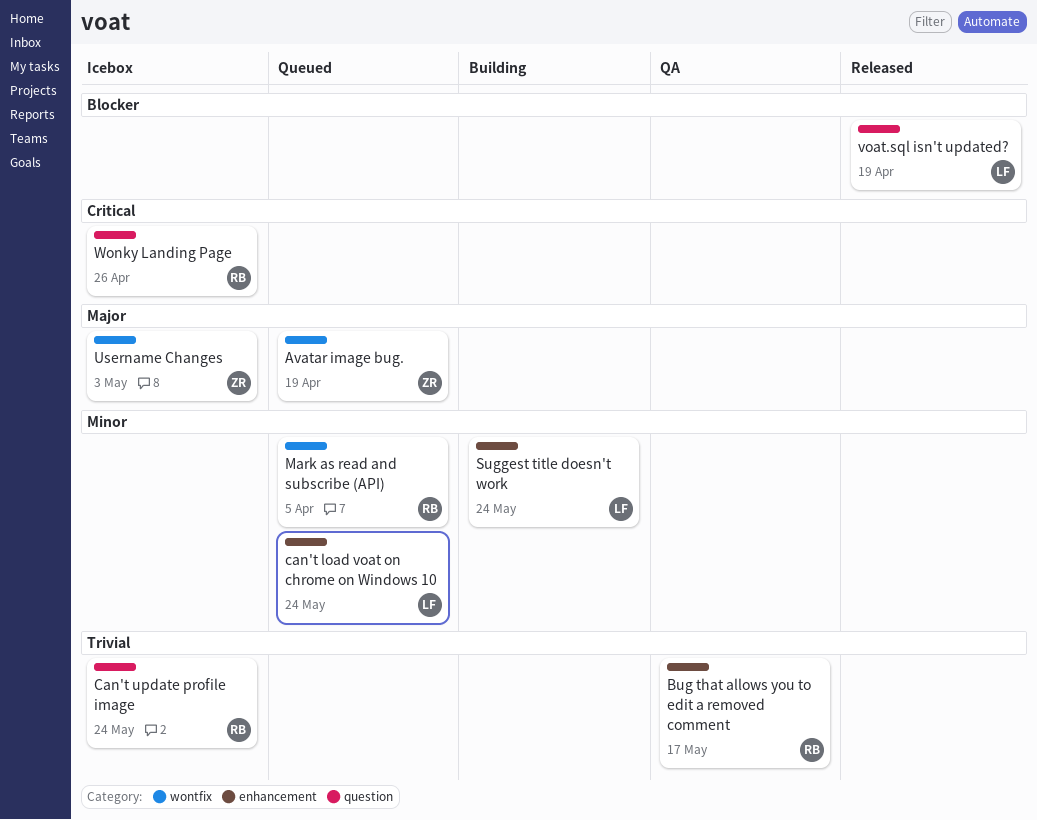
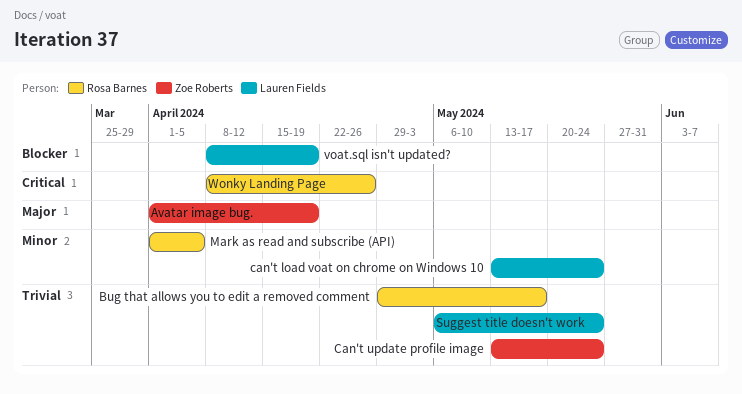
Can't update profile image, owner: Rosa Barnes -> Zoe Roberts
Suggest title doesn't work, priority: Minor -> Trivial
Username Changes: present -> none

